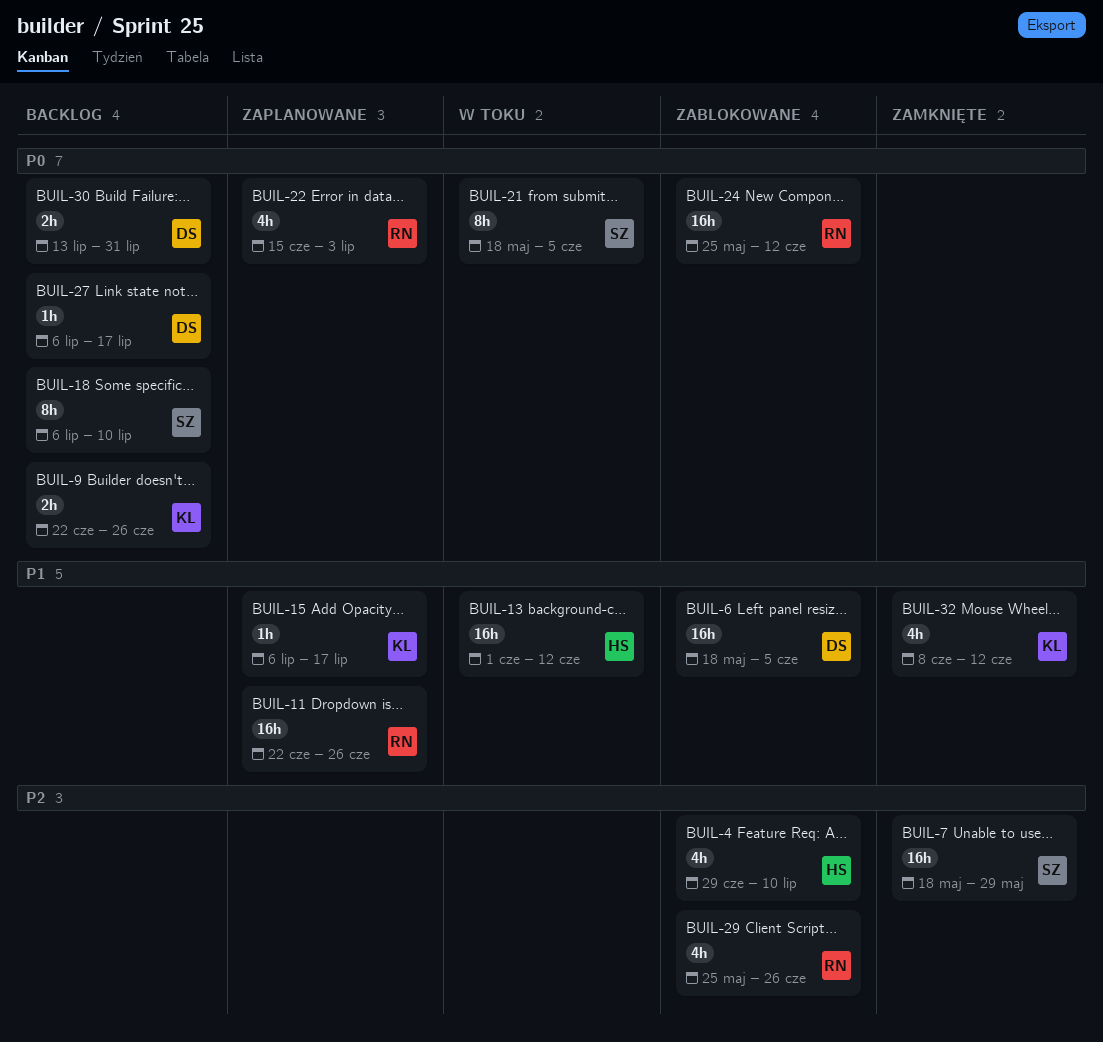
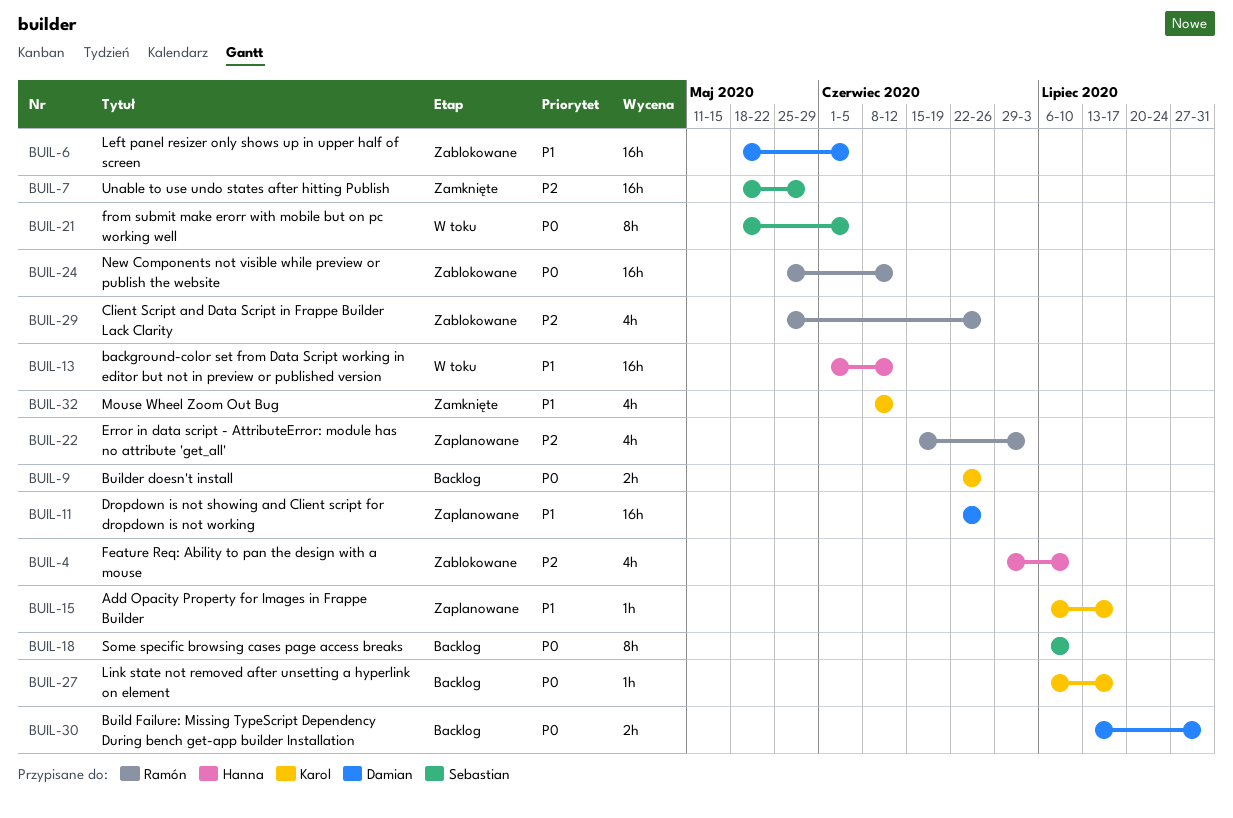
BUIL-11, owner: Ramón -> Damian
BUIL-22, priority: P0 -> P2
BUIL-27, owner: Damian -> Karol

